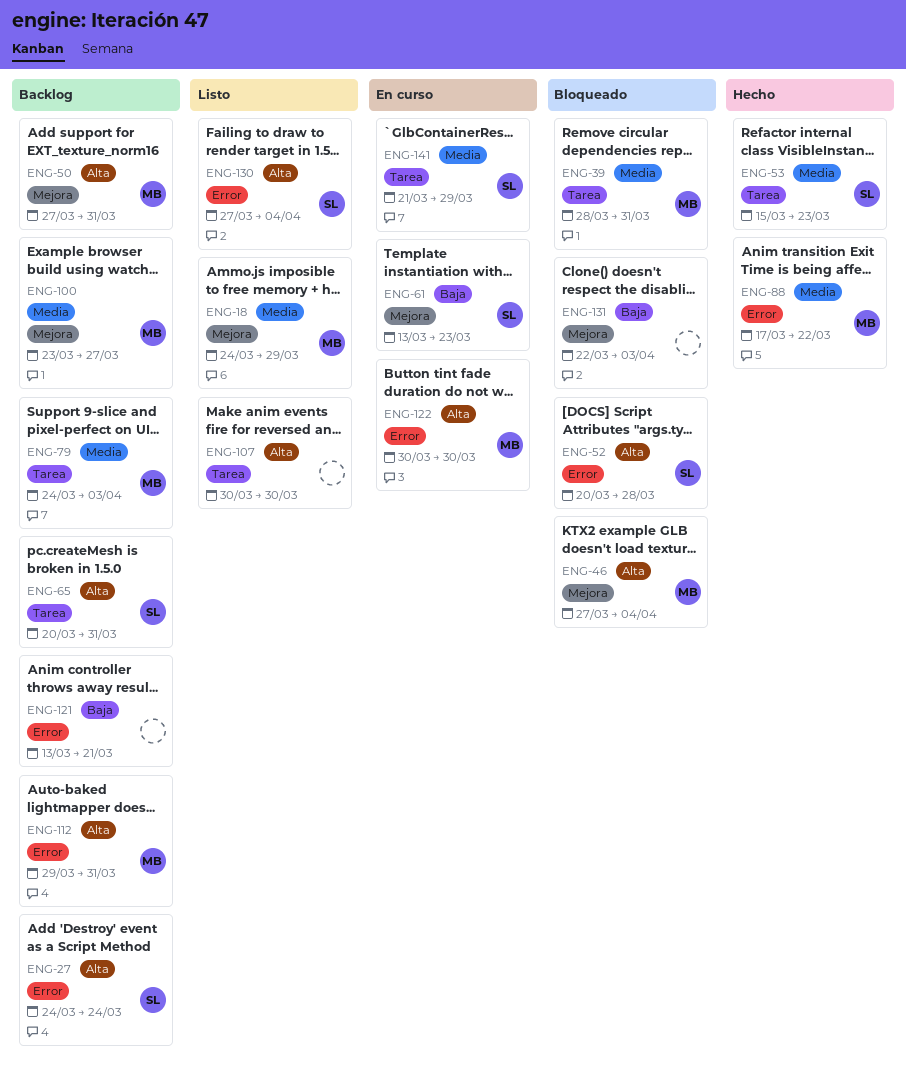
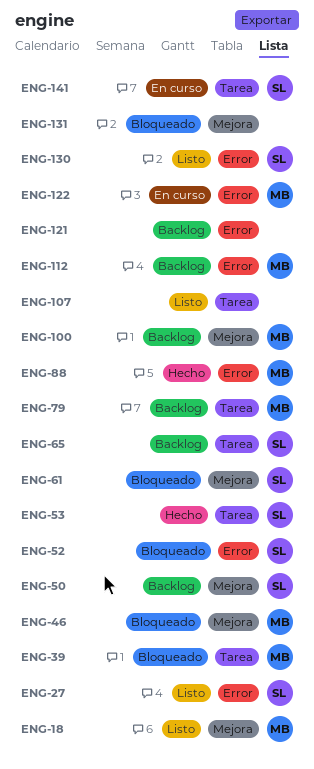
ENG-27, status: Backlog -> Listo
ENG-50, owner: MB -> SL
ENG-61, status: En curso -> Bloqueado

